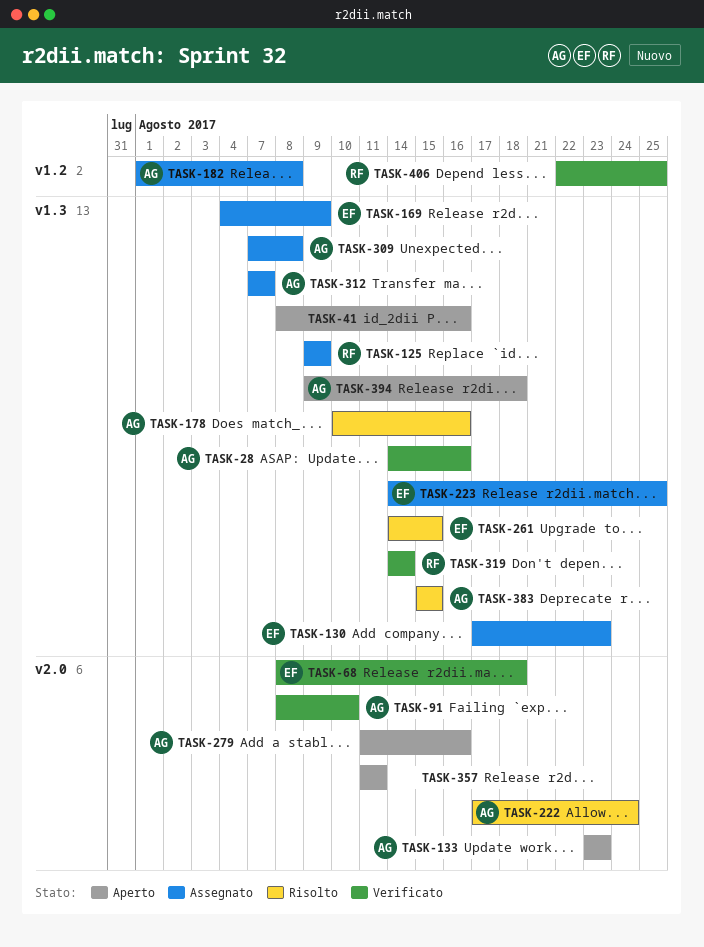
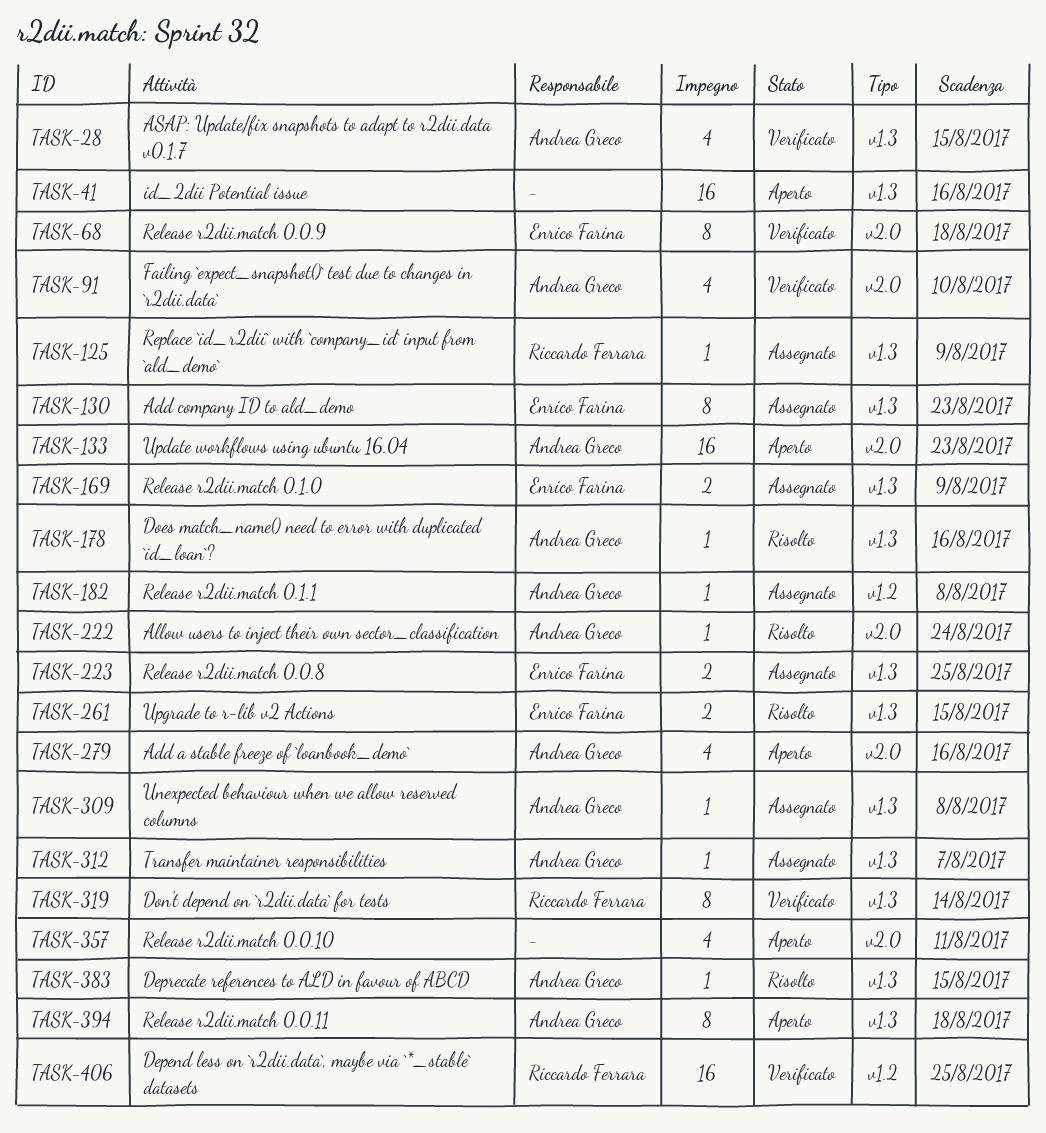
TASK-28, due: Aug 16 -> Aug 15

